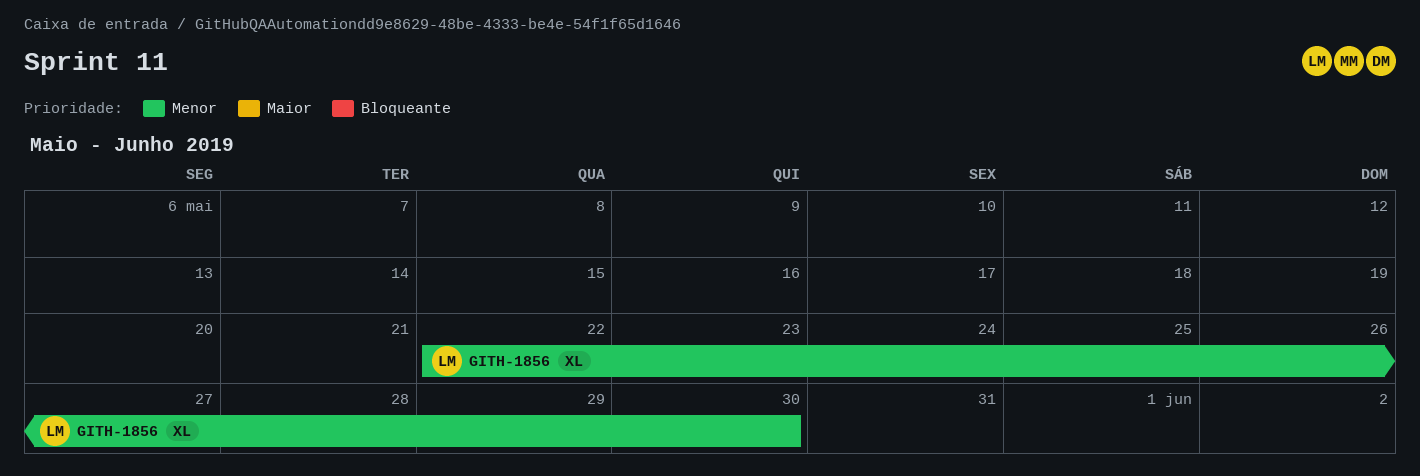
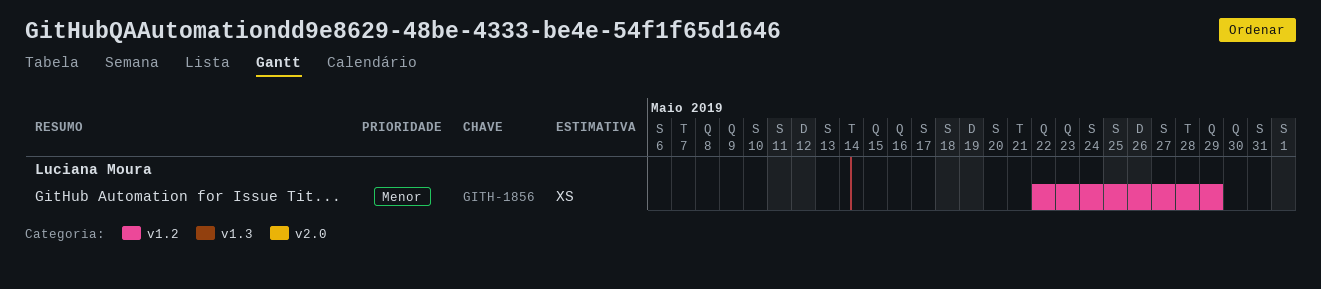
GITH-1856, estimate: XL -> XS
GITH-1856, due: May 30 -> May 29

